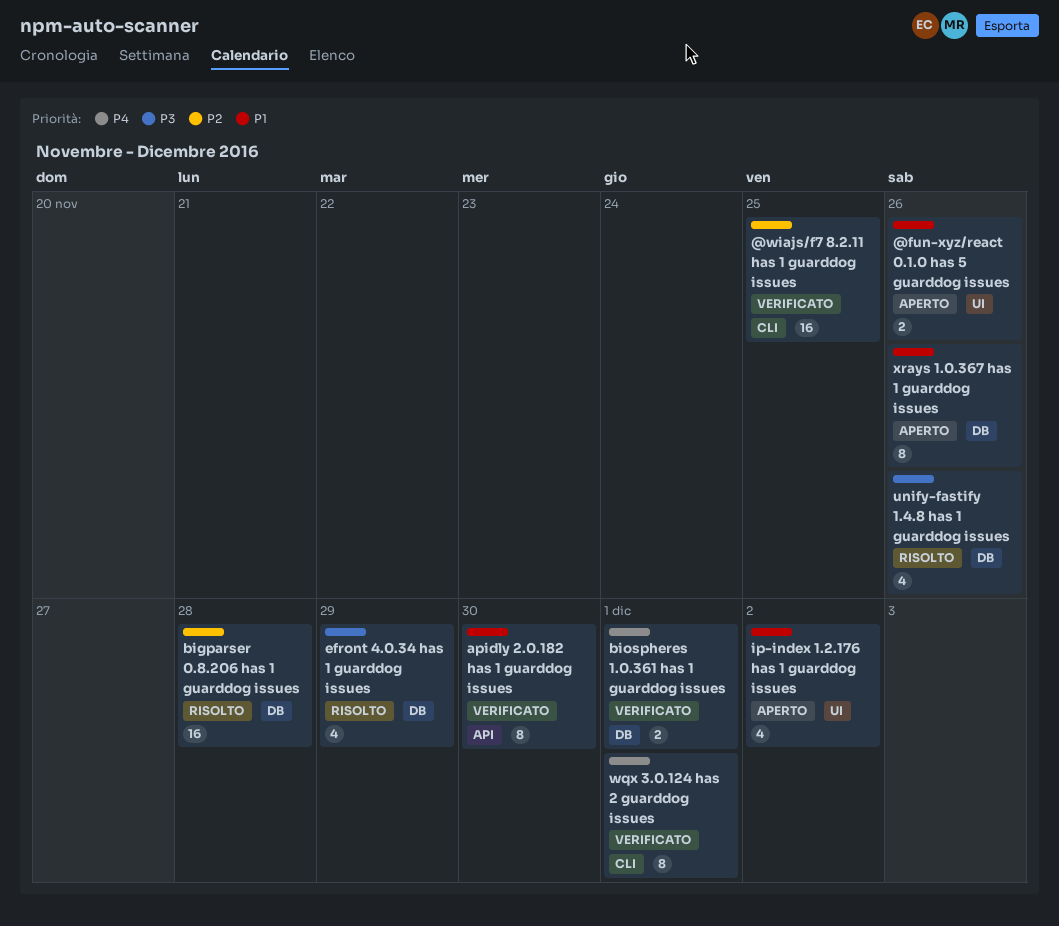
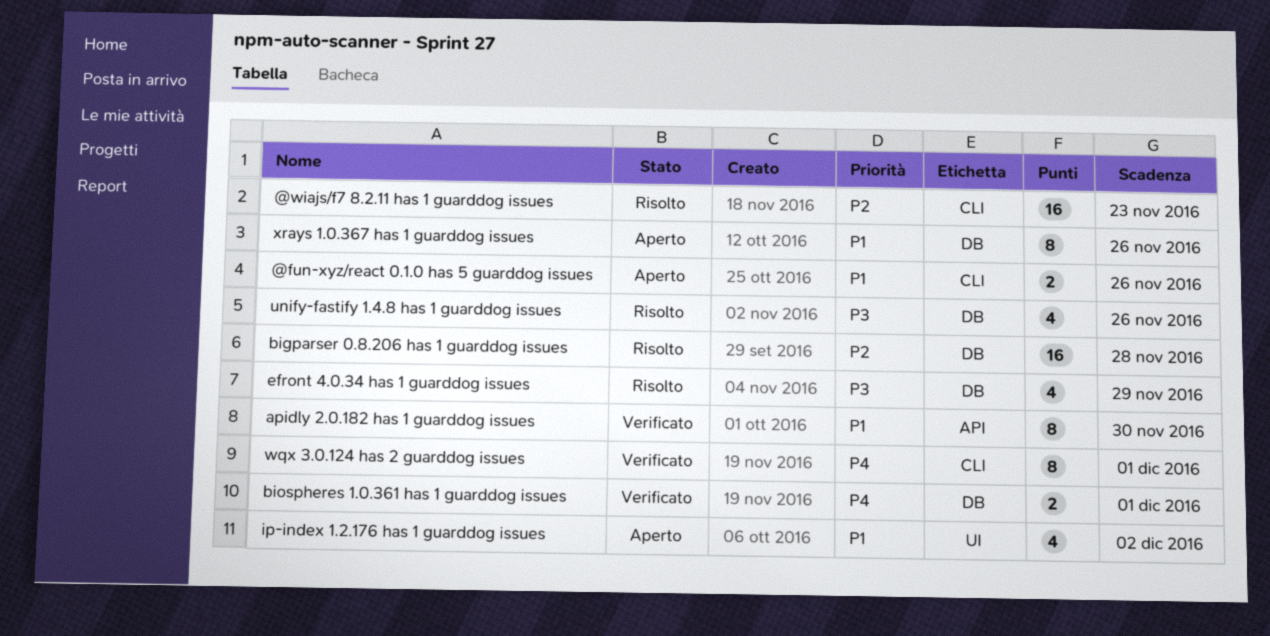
@fun-xyz/react 0.1.0 has 5 guarddog issues, label: UI -> CLI
@wiajs/f7 8.2.11 has 1 guarddog issues, status: Verificato -> Risolto
@wiajs/f7 8.2.11 has 1 guarddog issues, due: Nov 25 -> Nov 23

